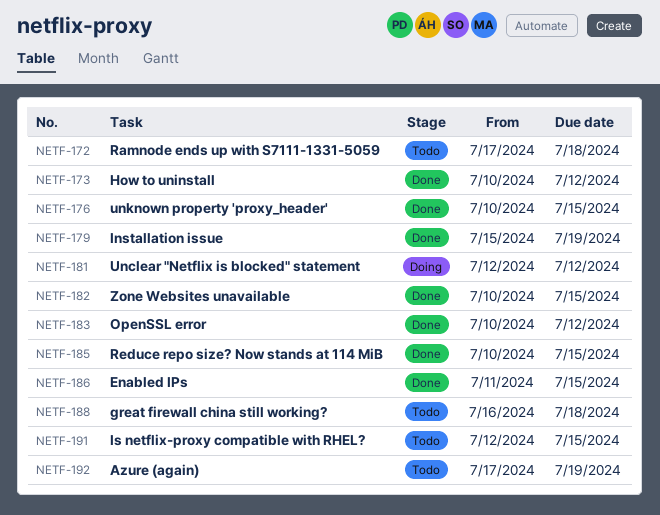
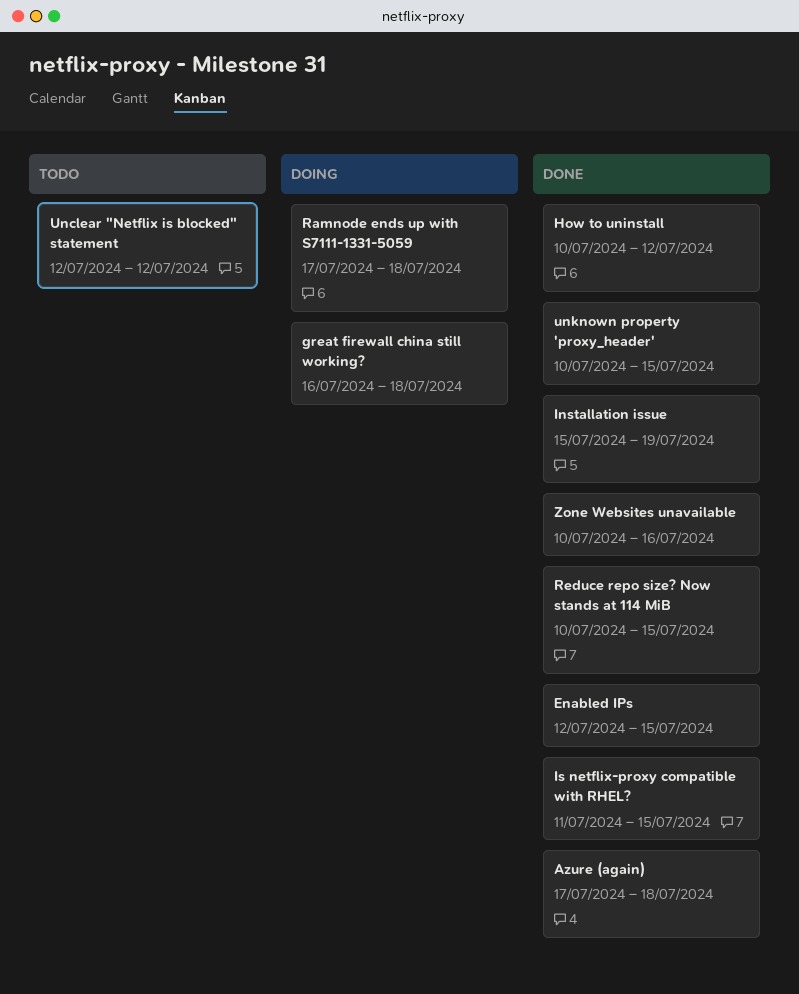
Azure (again), status: Todo -> Done
Azure (again), due: Jul 19 -> Jul 18
Enabled IPs, start: Jul 11 -> Jul 12
great firewall china still working?, status: Todo -> Doing
Is netflix-proxy compatible with RHEL?, status: Todo -> Done
Is netflix-proxy compatible with RHEL?, start: Jul 12 -> Jul 11
OpenSSL error: present -> none
Ramnode ends up with S7111-1331-5059, status: Todo -> Doing
Unclear "Netflix is blocked" statement, status: Doing -> Todo
Zone Websites unavailable, due: Jul 15 -> Jul 16

